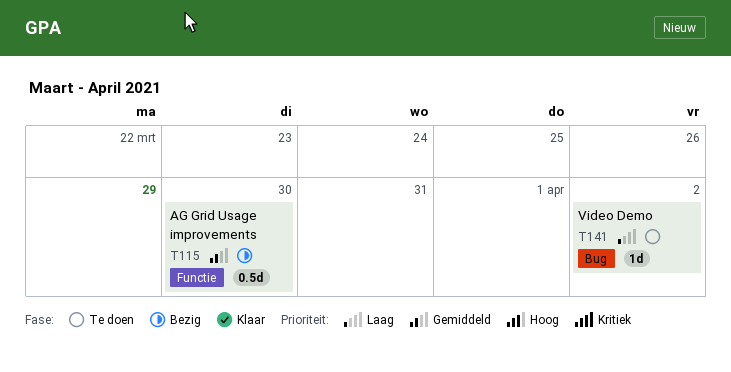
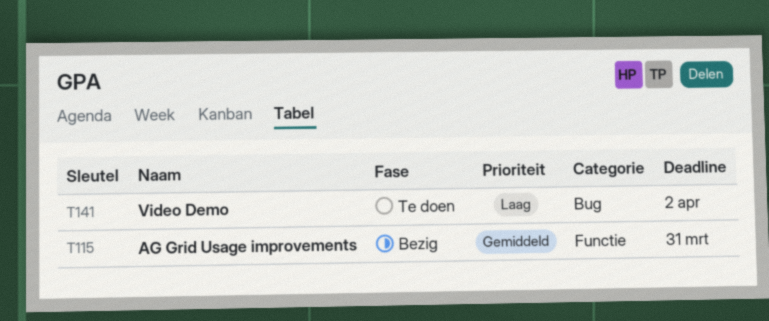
T115, due: Mar 30 -> Mar 31

